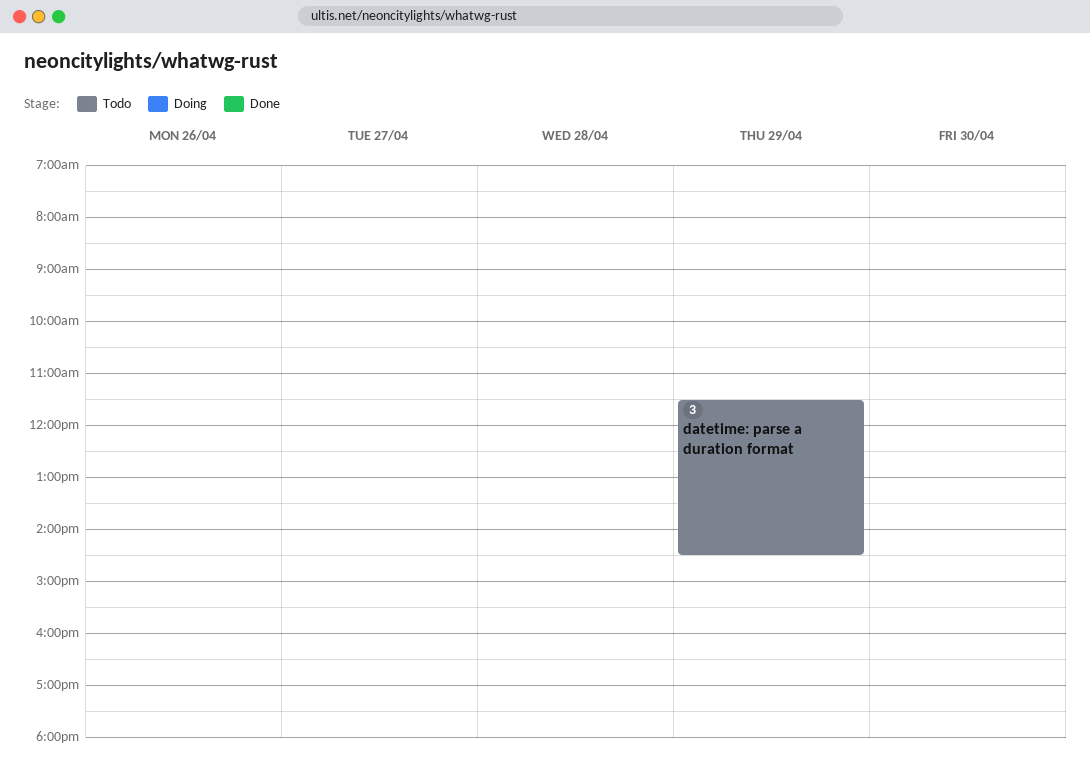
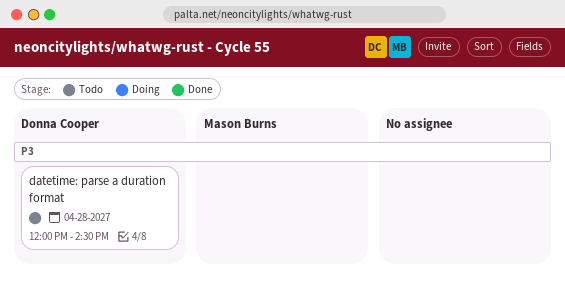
datetime: parse a duration format, day: Apr 29 -> Apr 28
datetime: parse a duration format, begins: 11:30 -> 12:00

